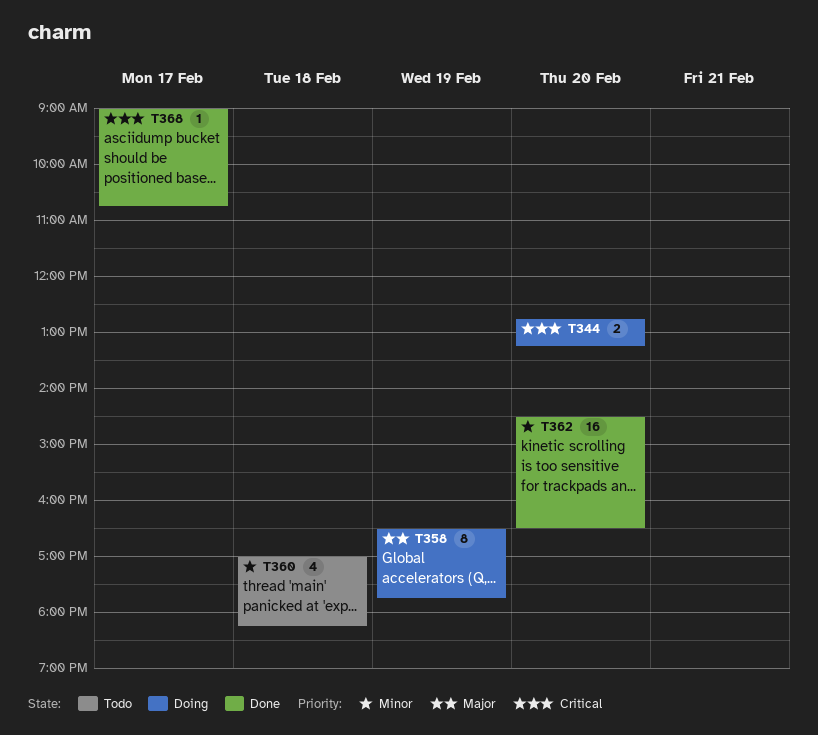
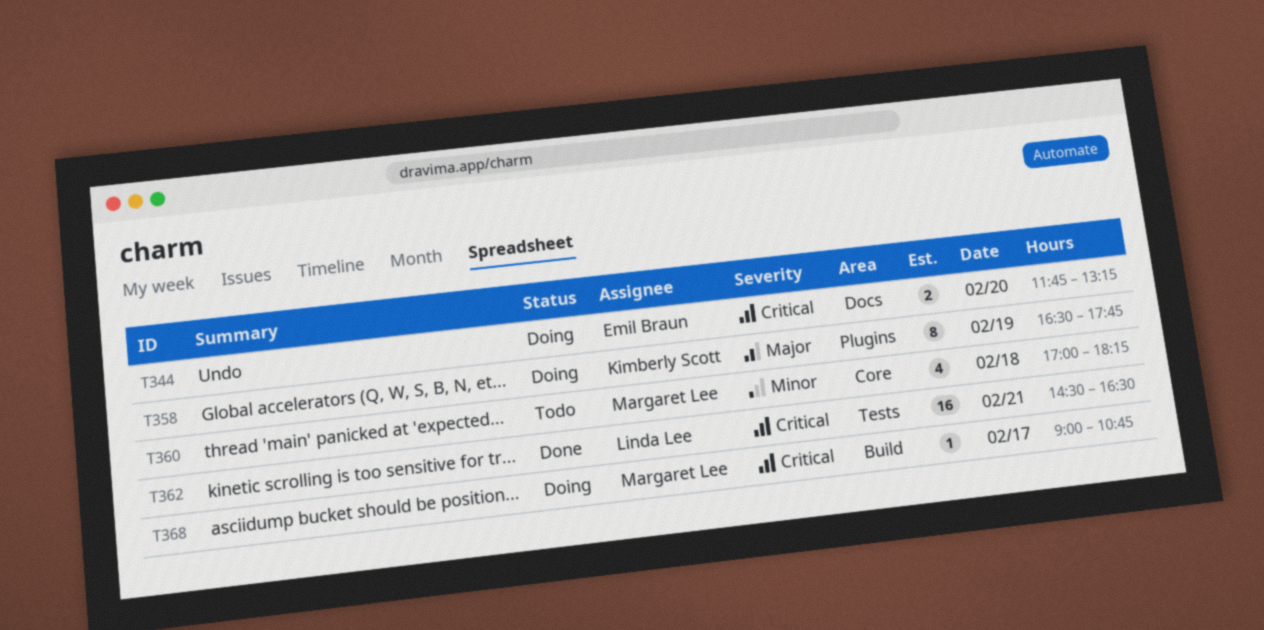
T344, begins: 12:45 -> 11:45
T362, priority: Minor -> Critical
T362, day: Feb 20 -> Feb 21
T368, status: Done -> Doing

